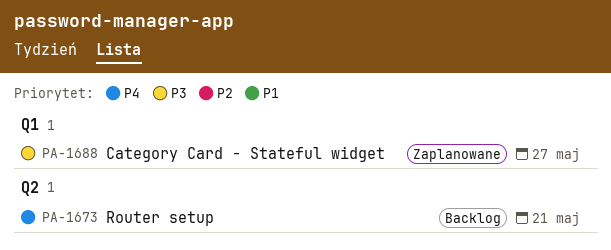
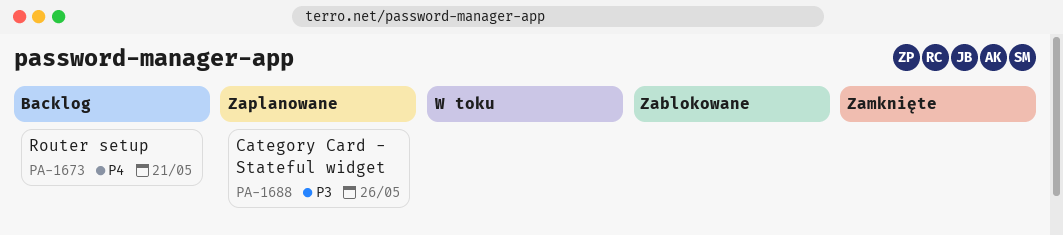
PA-1688, due: May 27 -> May 26

